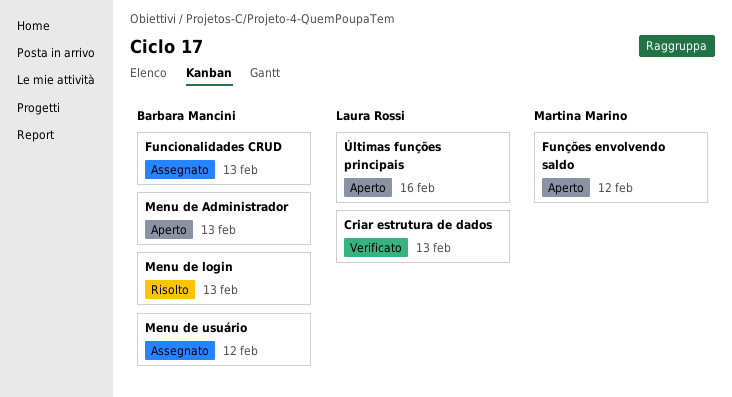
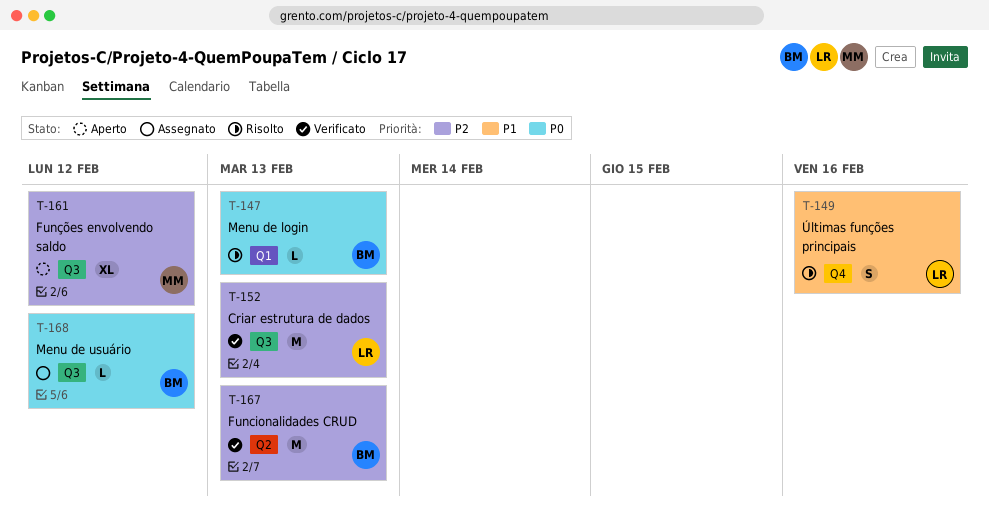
Funcionalidades CRUD, status: Assegnato -> Verificato
Menu de Administrador: present -> none
Últimas funções principais, status: Aperto -> Risolto

